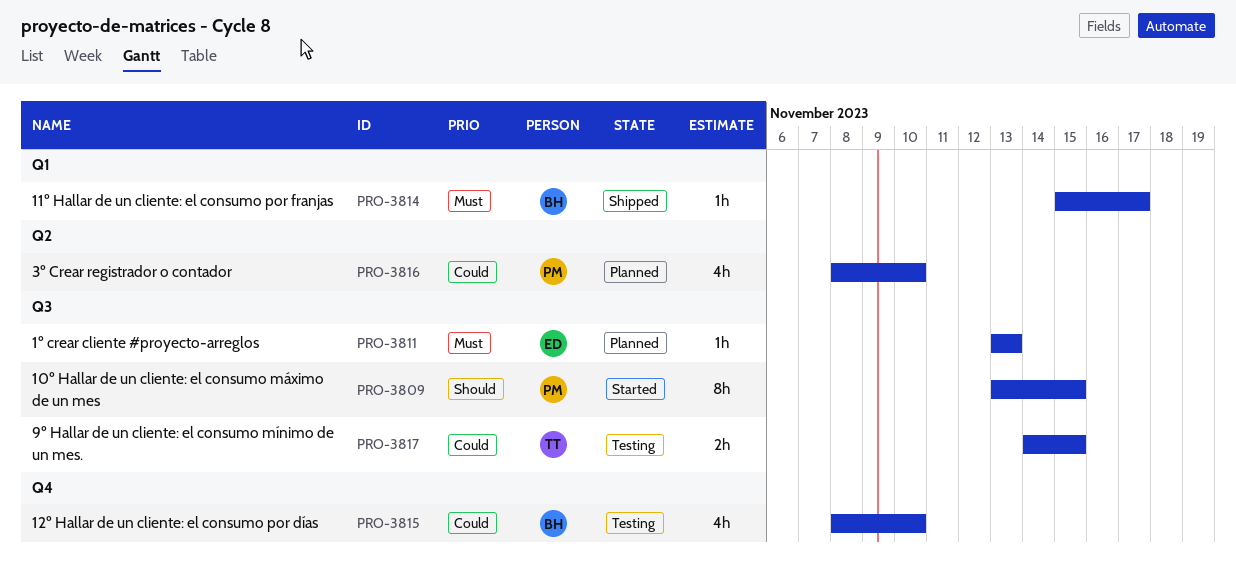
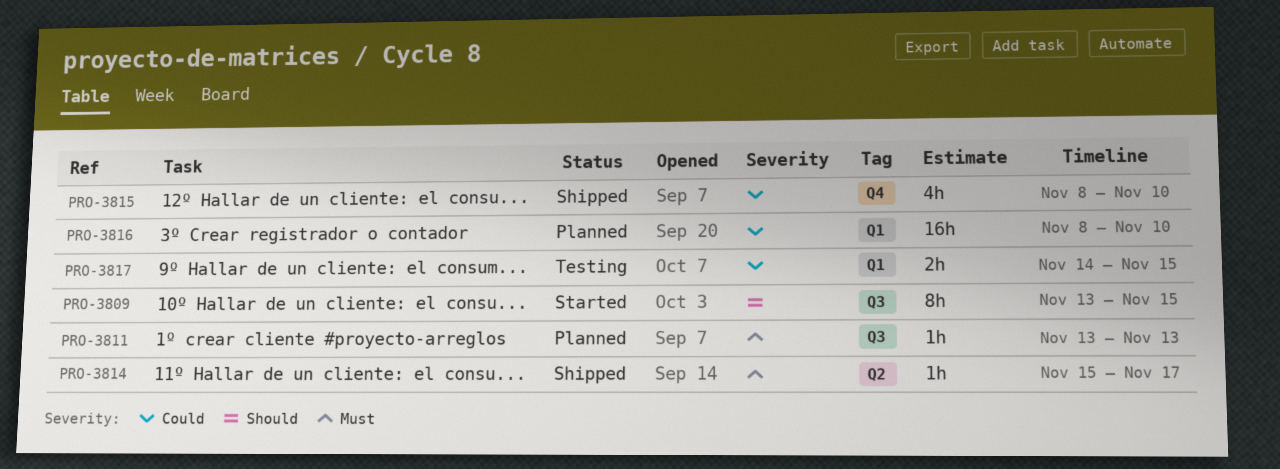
PRO-3814, label: Q1 -> Q2
PRO-3815, status: Testing -> Shipped
PRO-3816, label: Q2 -> Q1
PRO-3816, estimate: 4h -> 16h
PRO-3817, label: Q3 -> Q1

